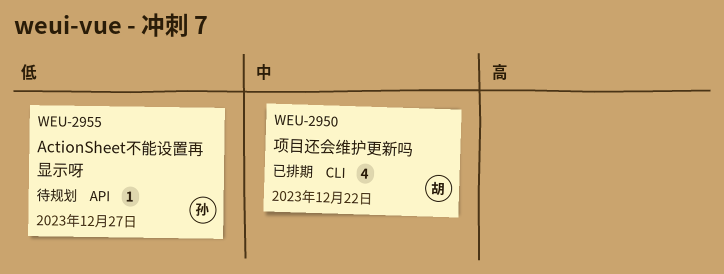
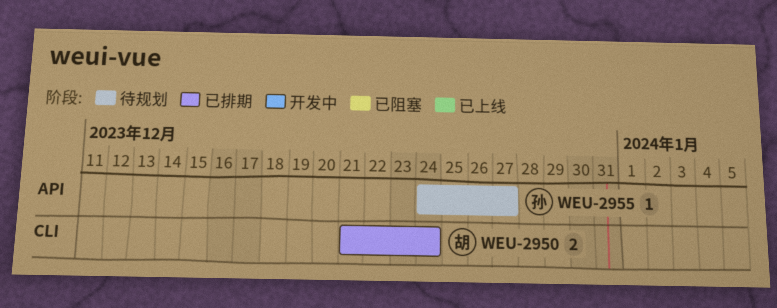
WEU-2950, estimate: 4 -> 2
WEU-2950, due: Dec 22 -> Dec 24

